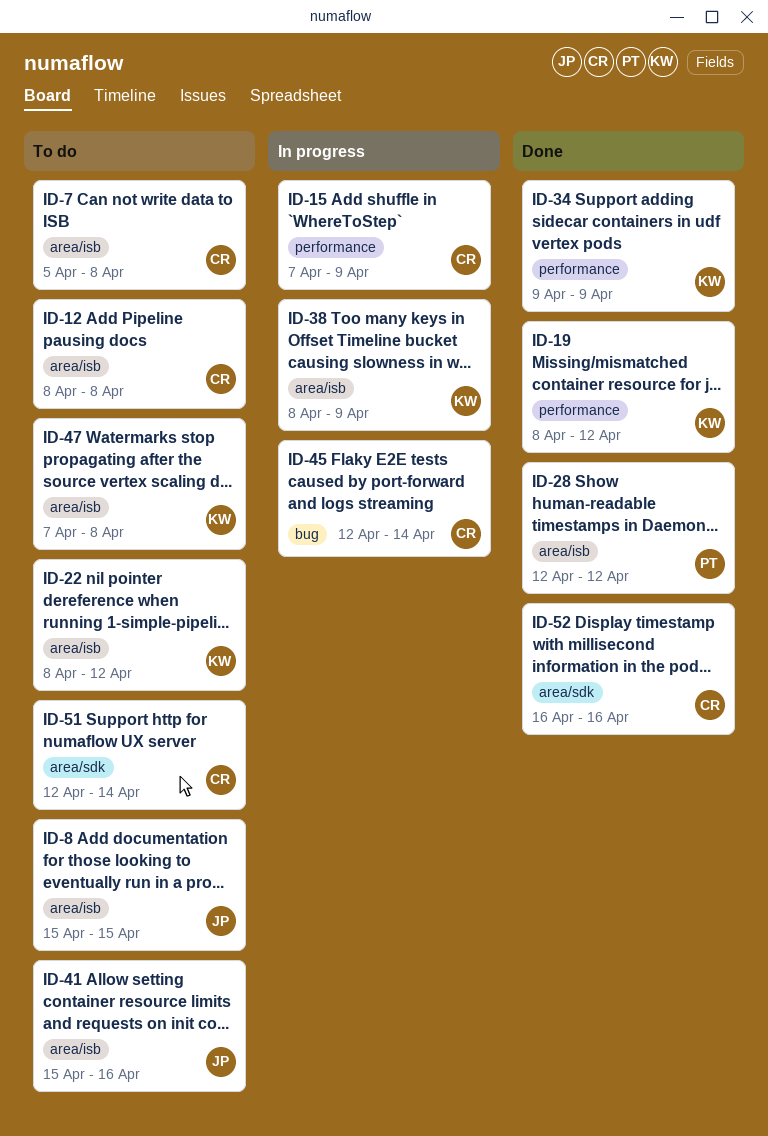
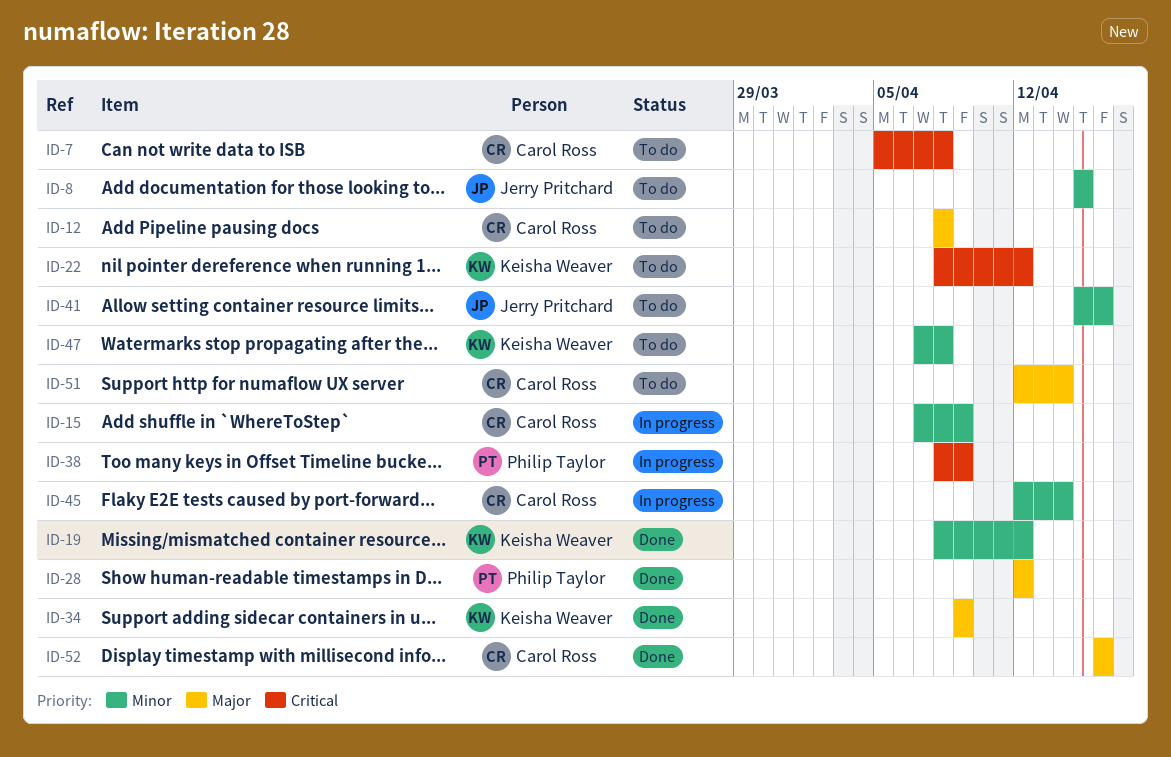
ID-38, owner: Keisha Weaver -> Philip Taylor

